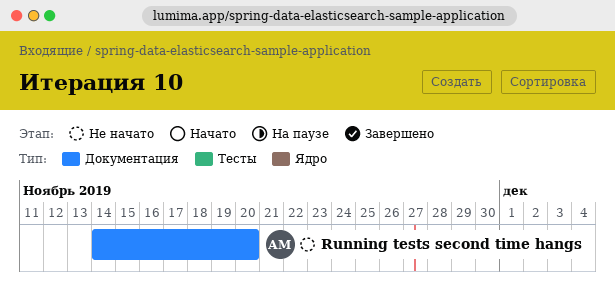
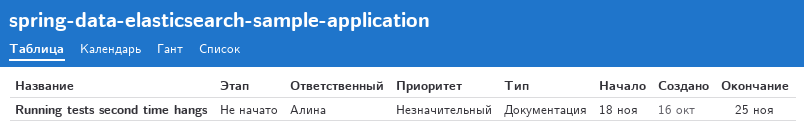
Running tests second time hangs, start: Nov 14 -> Nov 18
Running tests second time hangs, due: Nov 20 -> Nov 25

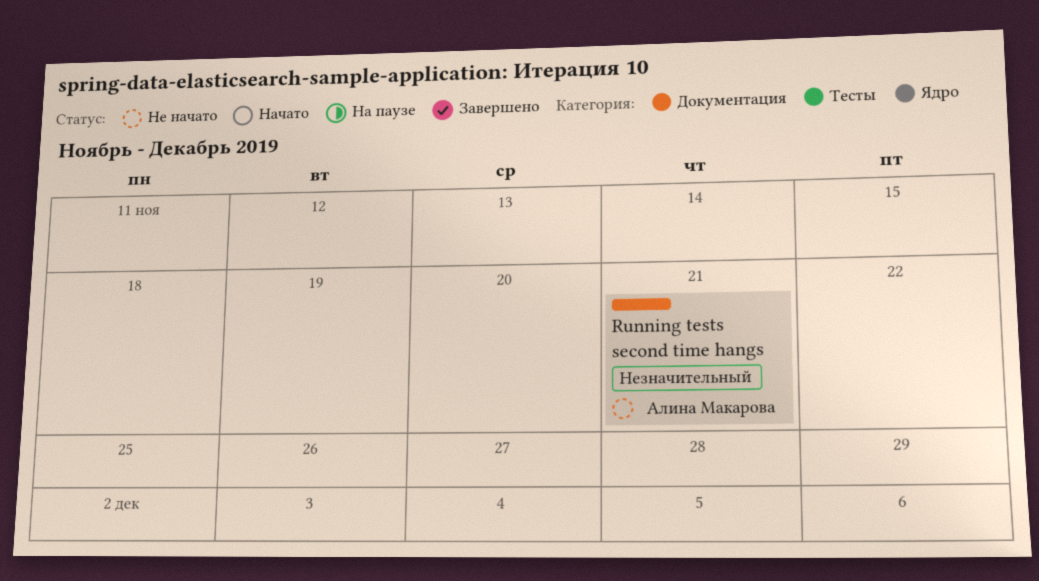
Running tests second time hangs, due: Nov 25 -> Nov 21

